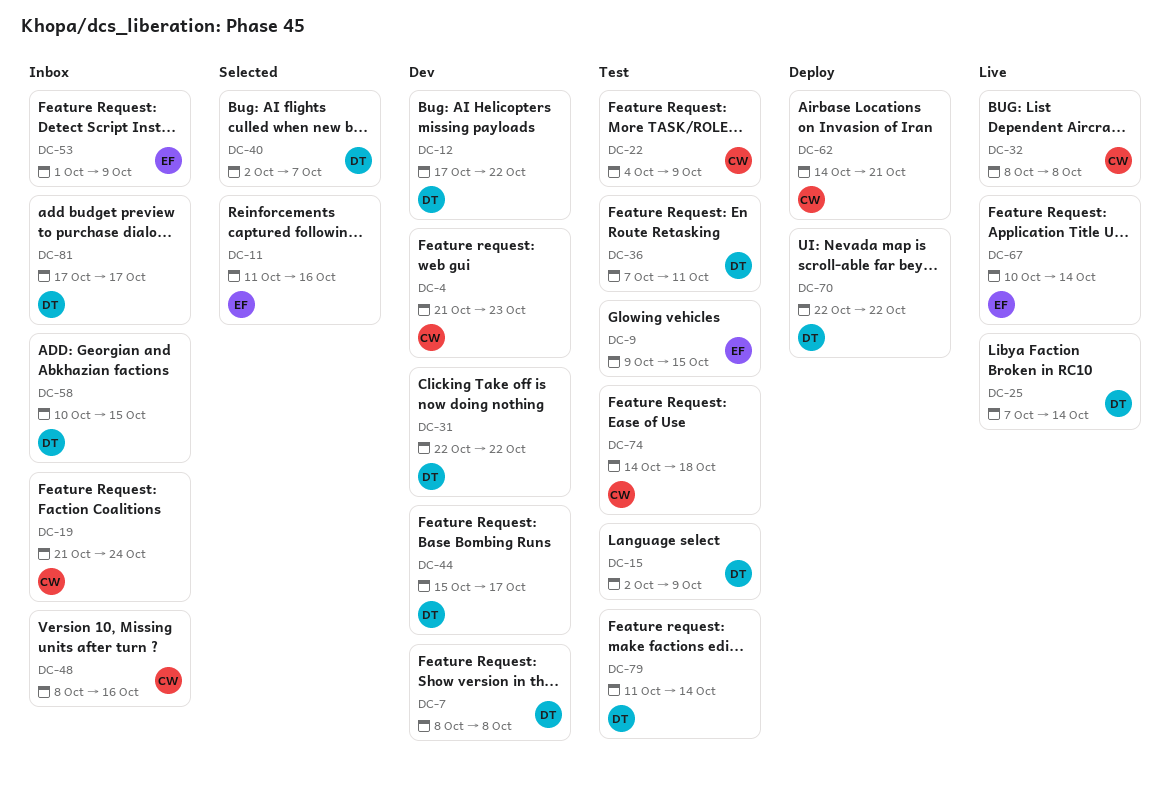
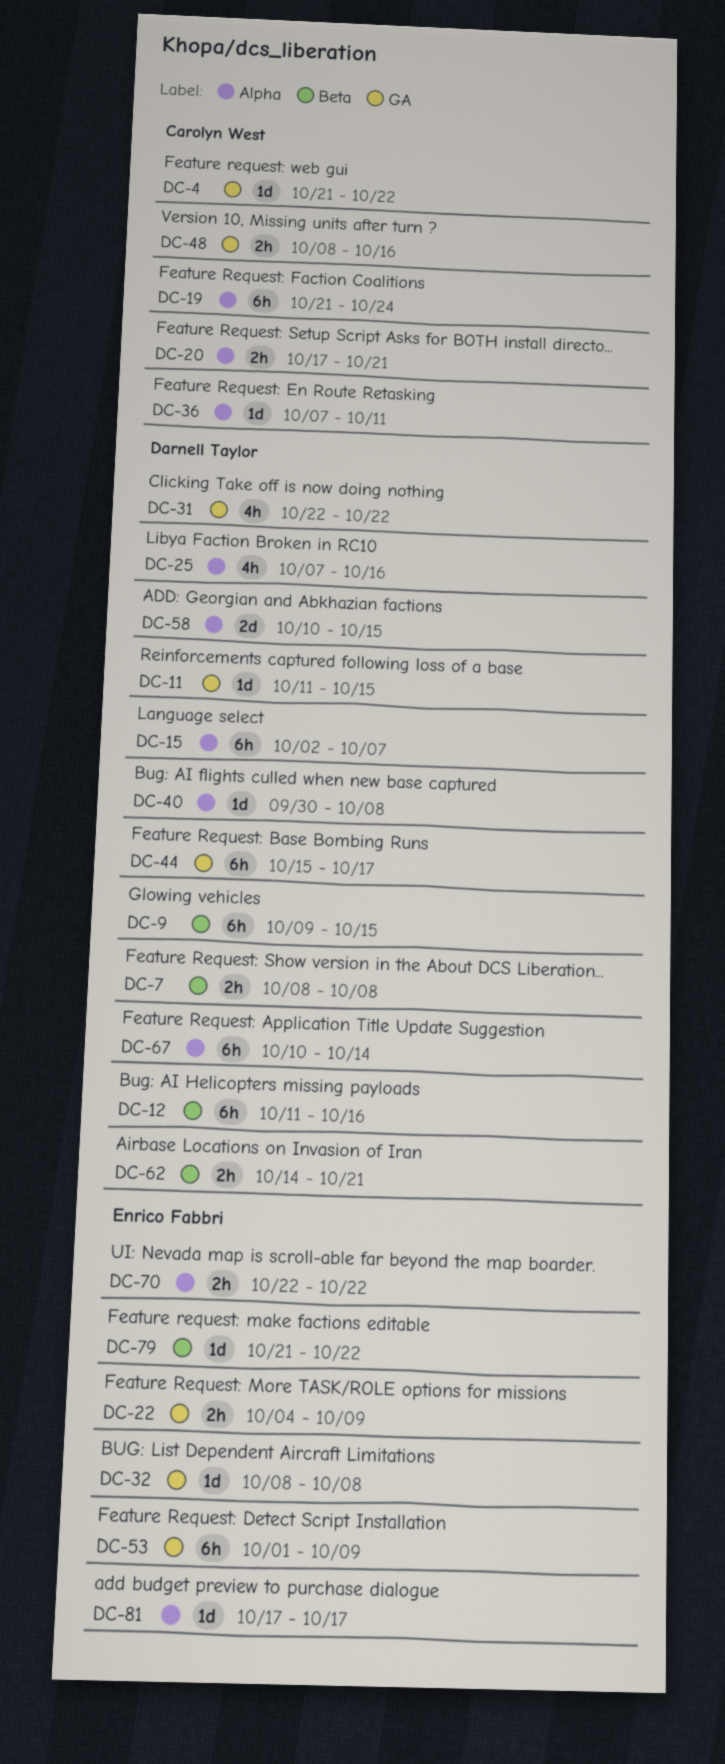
DC-4, due: Oct 23 -> Oct 22
DC-9, owner: Enrico Fabbri -> Darnell Taylor
DC-11, owner: Enrico Fabbri -> Darnell Taylor
DC-11, due: Oct 16 -> Oct 15
DC-12, start: Oct 17 -> Oct 11
DC-12, due: Oct 22 -> Oct 16
DC-15, due: Oct 9 -> Oct 7
DC-20: none -> present
DC-22, owner: Carolyn West -> Enrico Fabbri
DC-25, due: Oct 14 -> Oct 16
DC-32, owner: Carolyn West -> Enrico Fabbri
DC-36, owner: Darnell Taylor -> Carolyn West
DC-40, start: Oct 2 -> Sep 30
DC-40, due: Oct 7 -> Oct 8
DC-62, owner: Carolyn West -> Darnell Taylor
DC-67, owner: Enrico Fabbri -> Darnell Taylor
DC-70, owner: Darnell Taylor -> Enrico Fabbri
DC-74: present -> none
DC-79, owner: Darnell Taylor -> Enrico Fabbri
DC-79, start: Oct 11 -> Oct 21
DC-79, due: Oct 14 -> Oct 22
DC-81, owner: Darnell Taylor -> Enrico Fabbri

